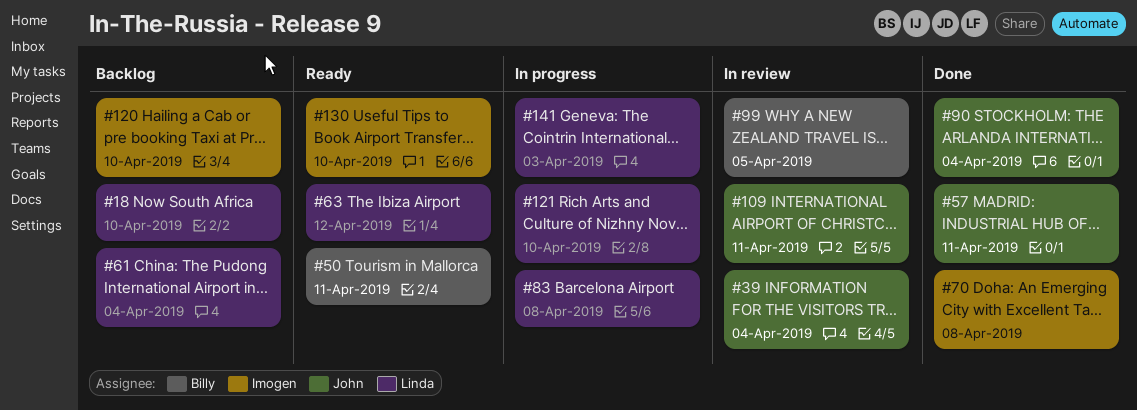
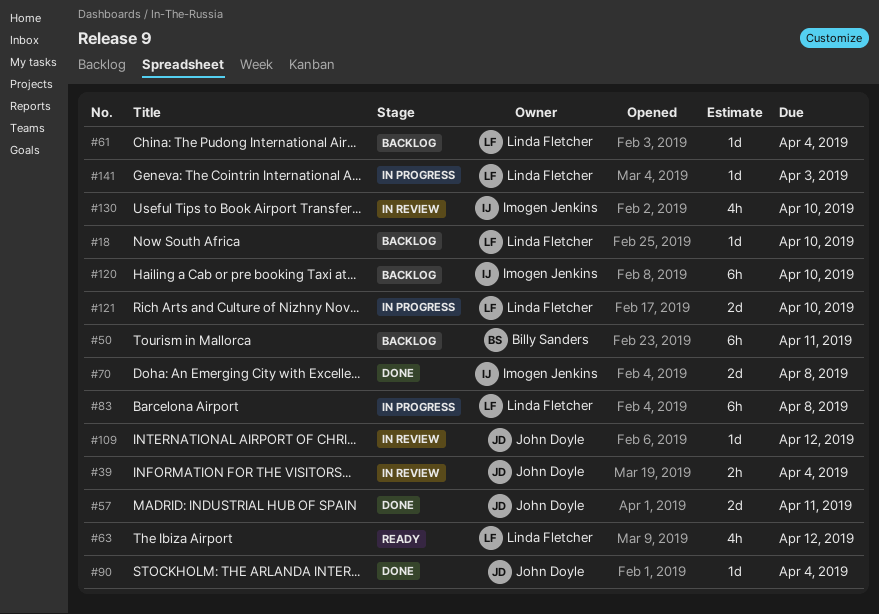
#50, status: Ready -> Backlog
#99: present -> none
#109, due: Apr 11 -> Apr 12
#130, status: Ready -> In review

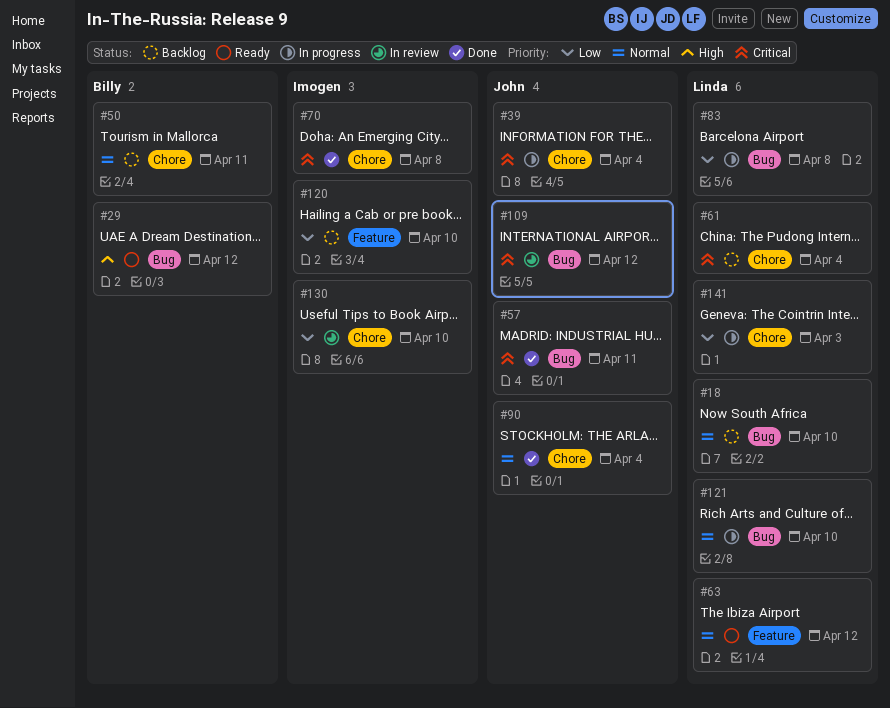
#29: none -> present
#39, status: In review -> In progress

